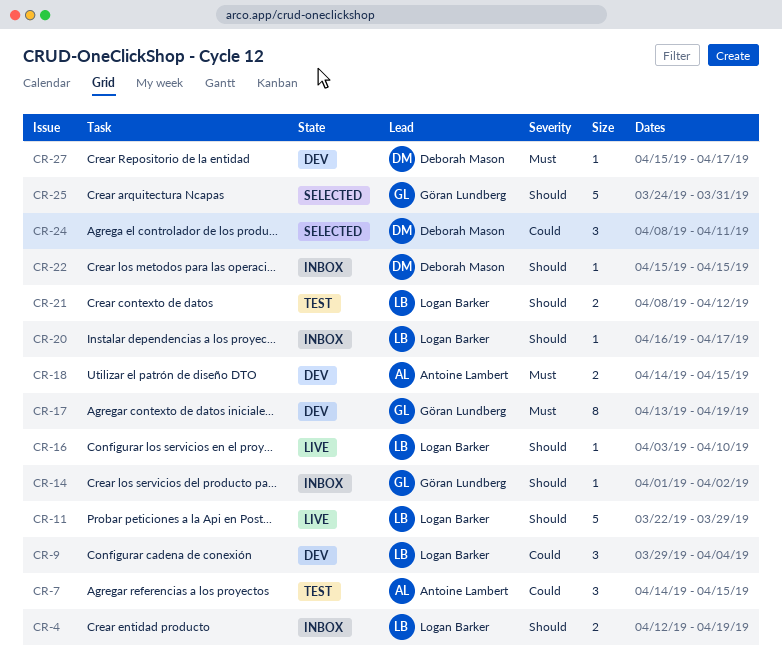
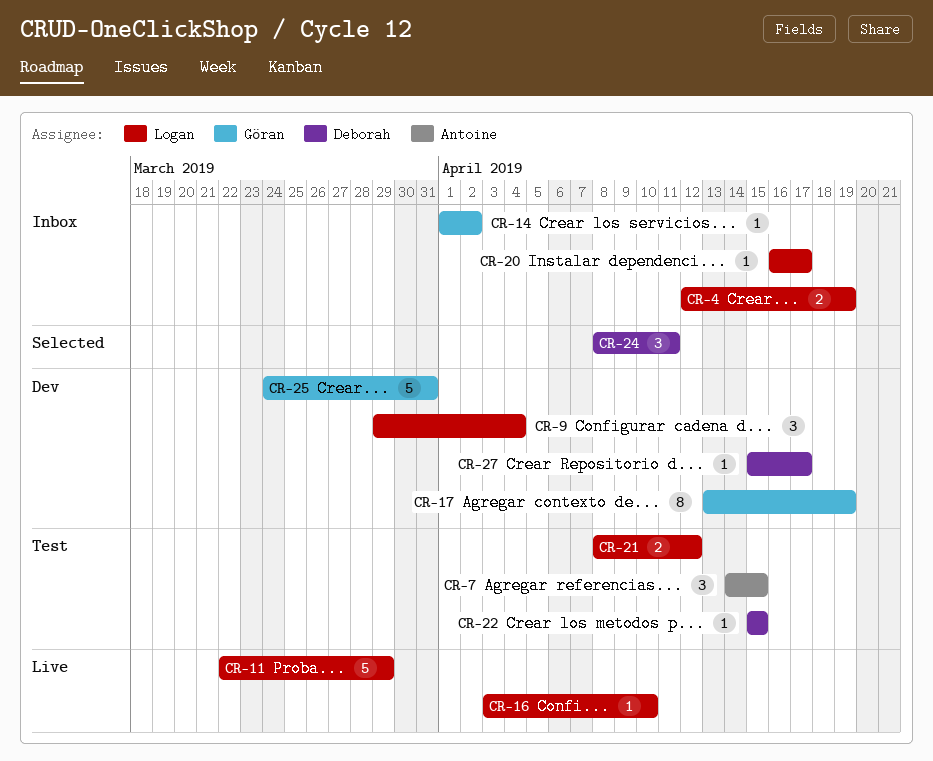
CR-18: present -> none
CR-22, status: Inbox -> Test
CR-25, status: Selected -> Dev

